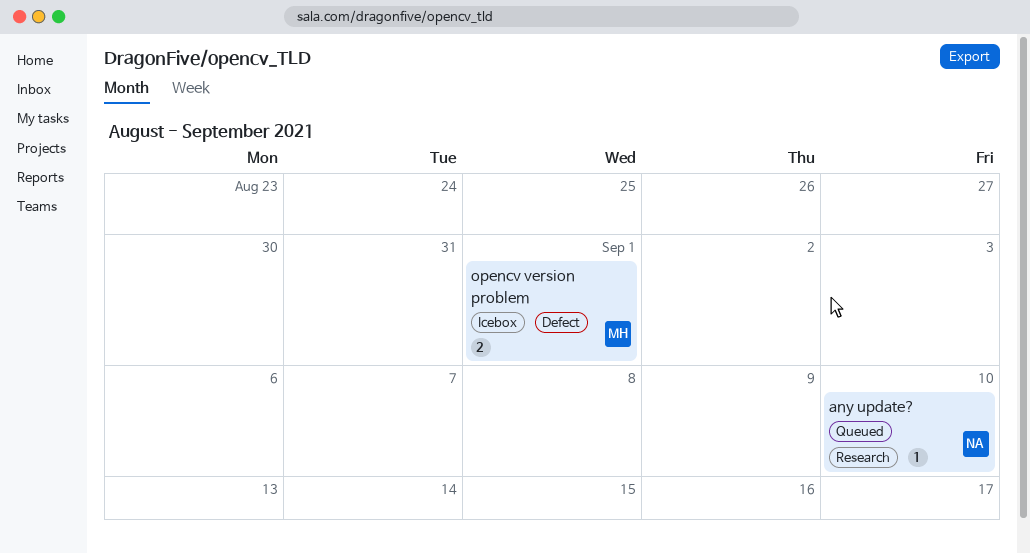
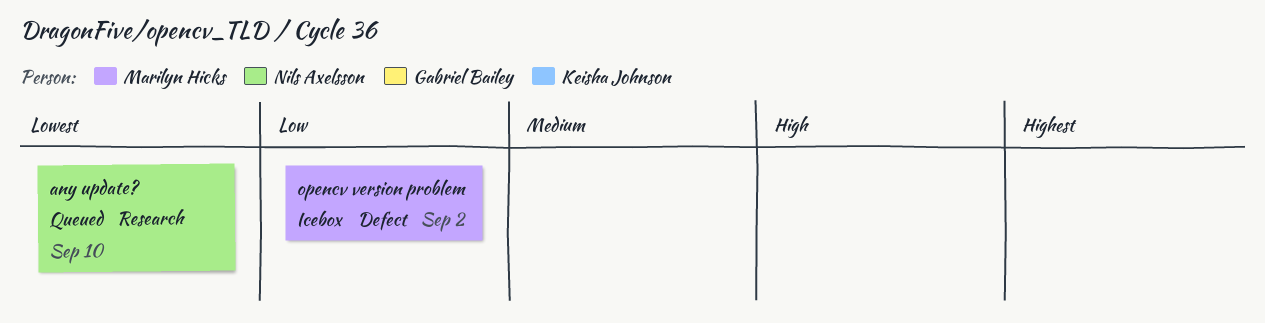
opencv version problem, due: Sep 1 -> Sep 2

